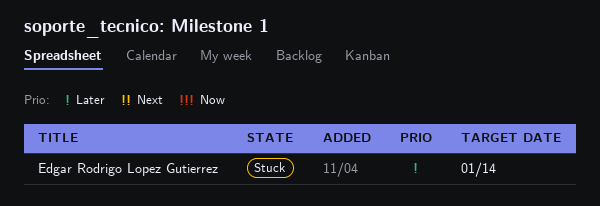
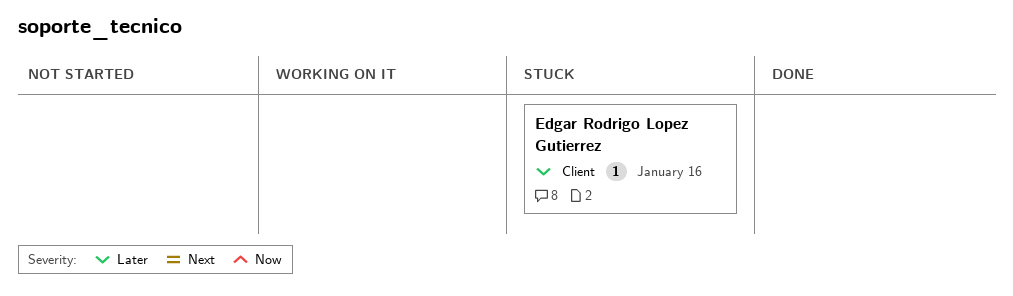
Edgar Rodrigo Lopez Gutierrez, due: Jan 14 -> Jan 16

